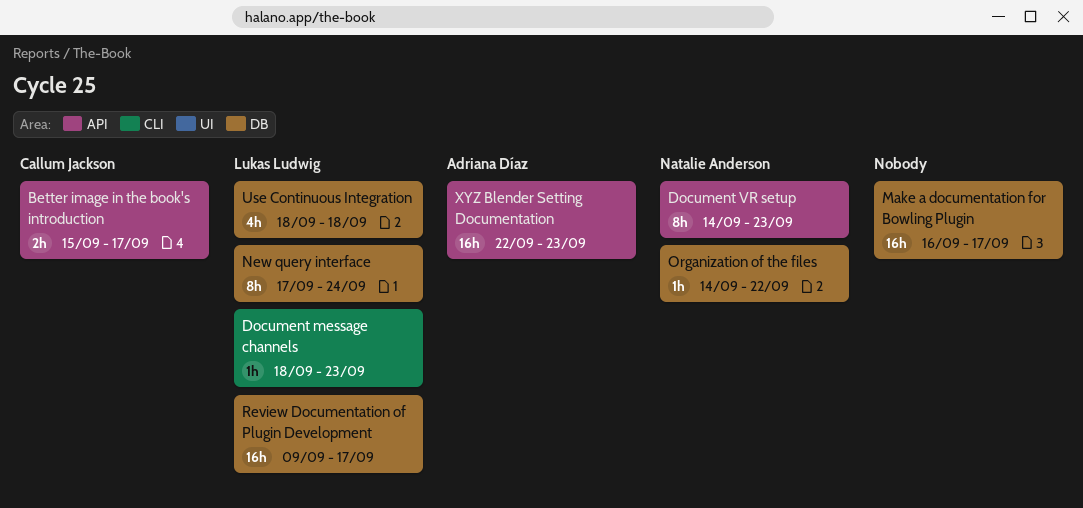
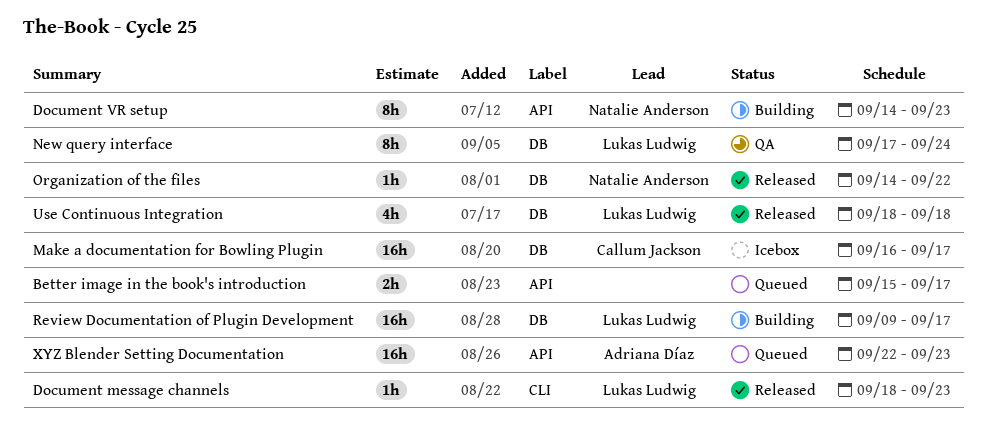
Better image in the book's introduction, owner: Callum Jackson -> none
Make a documentation for Bowling Plugin, owner: none -> Callum Jackson

